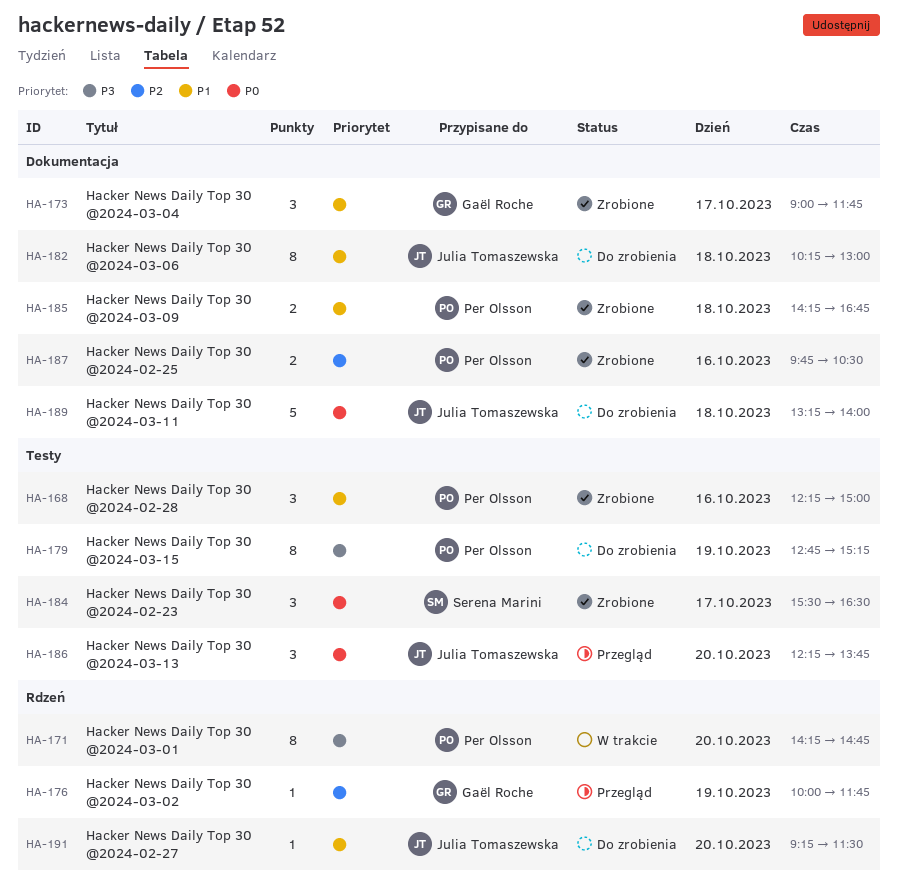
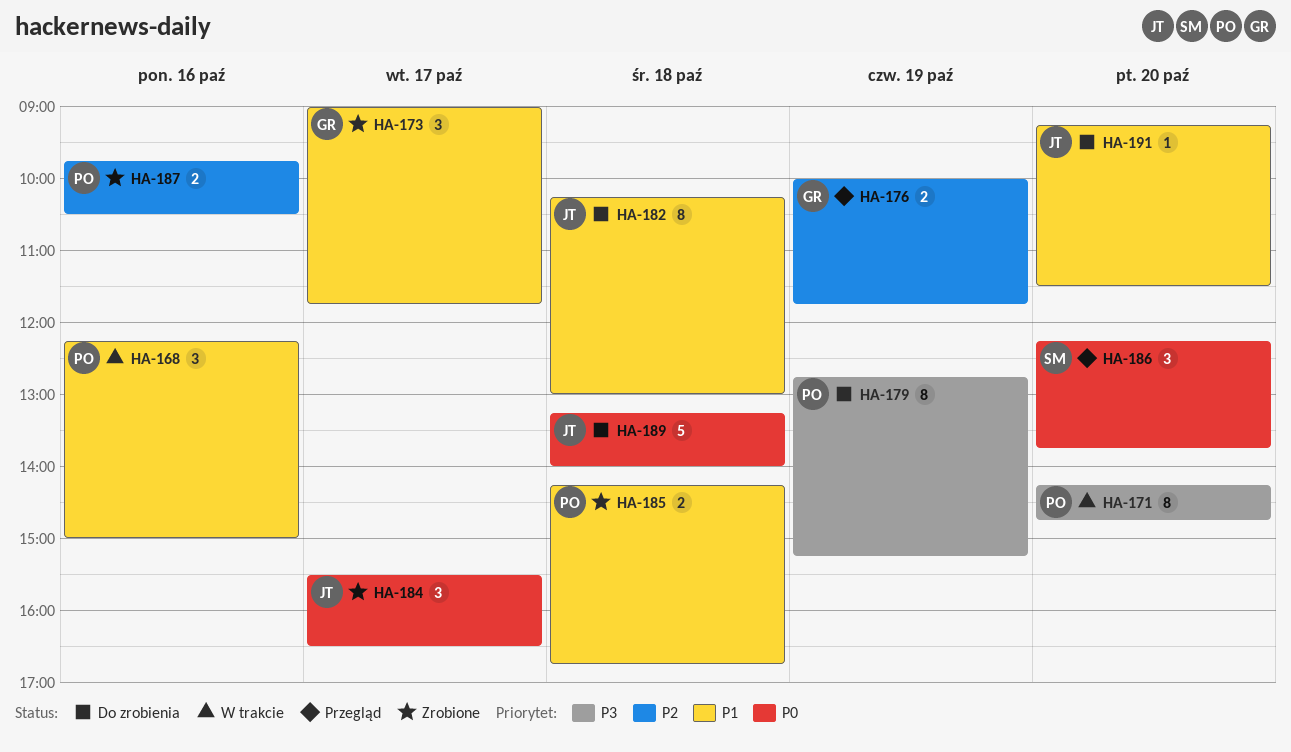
HA-168, status: Zrobione -> W trakcie
HA-176, estimate: 1 -> 2
HA-184, owner: Serena Marini -> Julia Tomaszewska
HA-186, owner: Julia Tomaszewska -> Serena Marini

